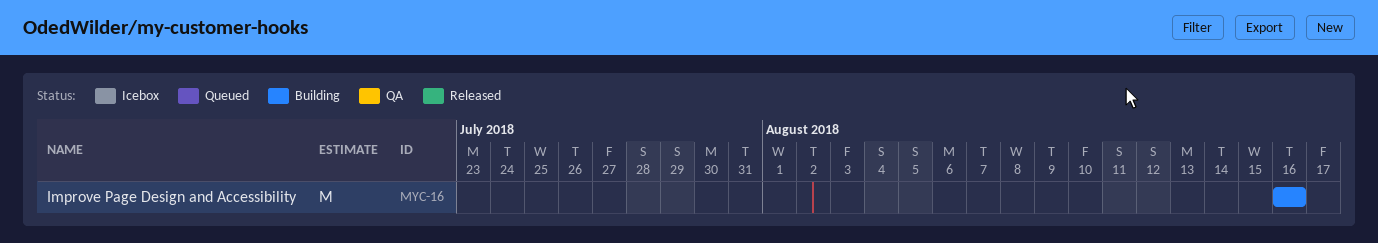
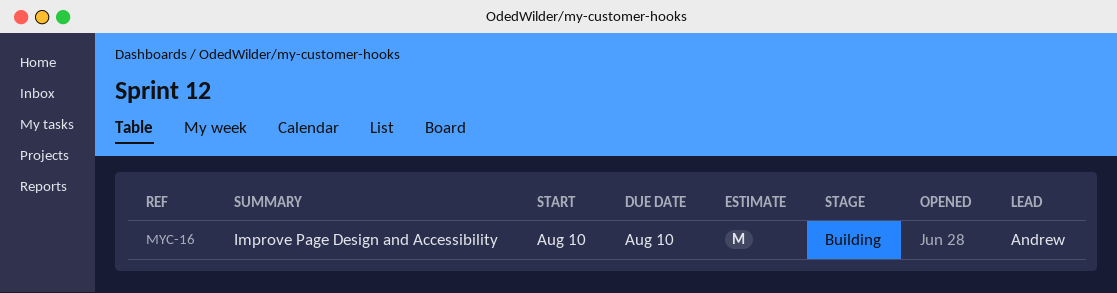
MYC-16, start: Aug 16 -> Aug 10
MYC-16, due: Aug 16 -> Aug 10

